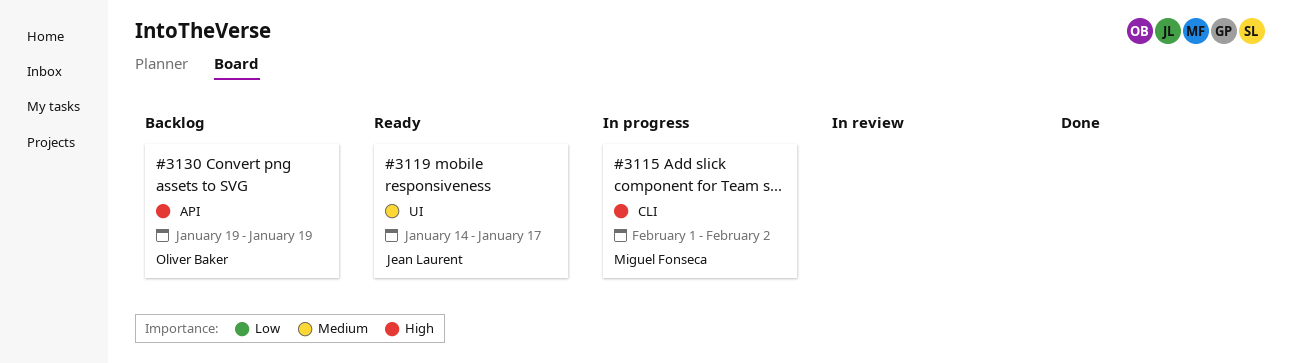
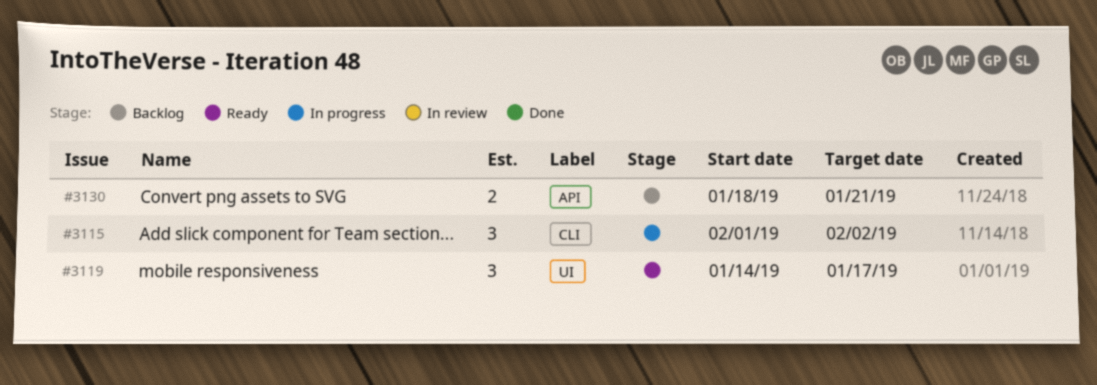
#3130, start: Jan 19 -> Jan 18
#3130, due: Jan 19 -> Jan 21

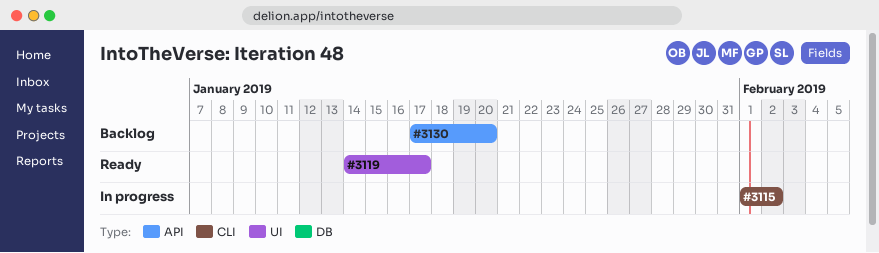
#3130, start: Jan 18 -> Jan 17
#3130, due: Jan 21 -> Jan 20

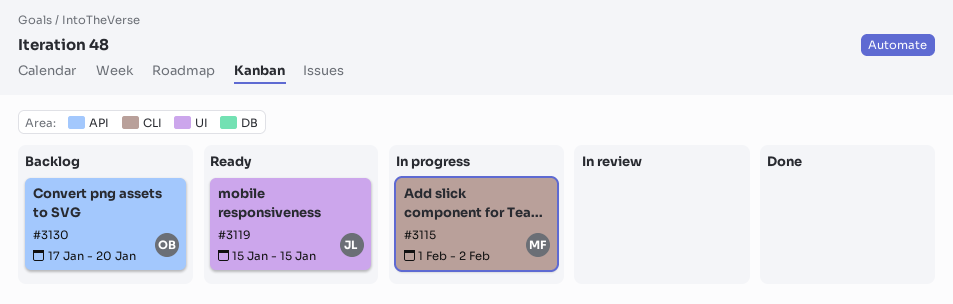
#3119, start: Jan 14 -> Jan 15
#3119, due: Jan 17 -> Jan 15

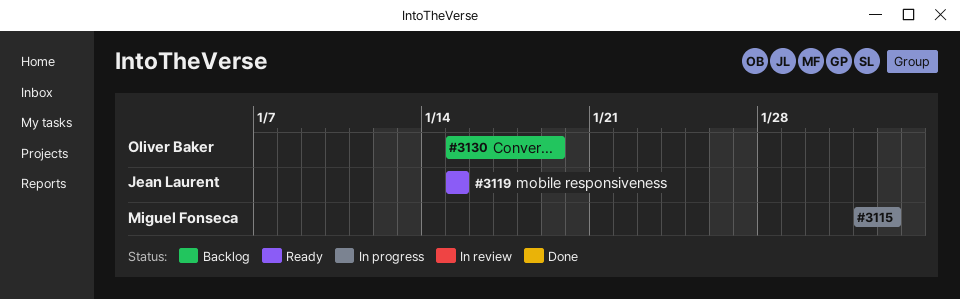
#3130, start: Jan 17 -> Jan 15
#3130, due: Jan 20 -> Jan 19

